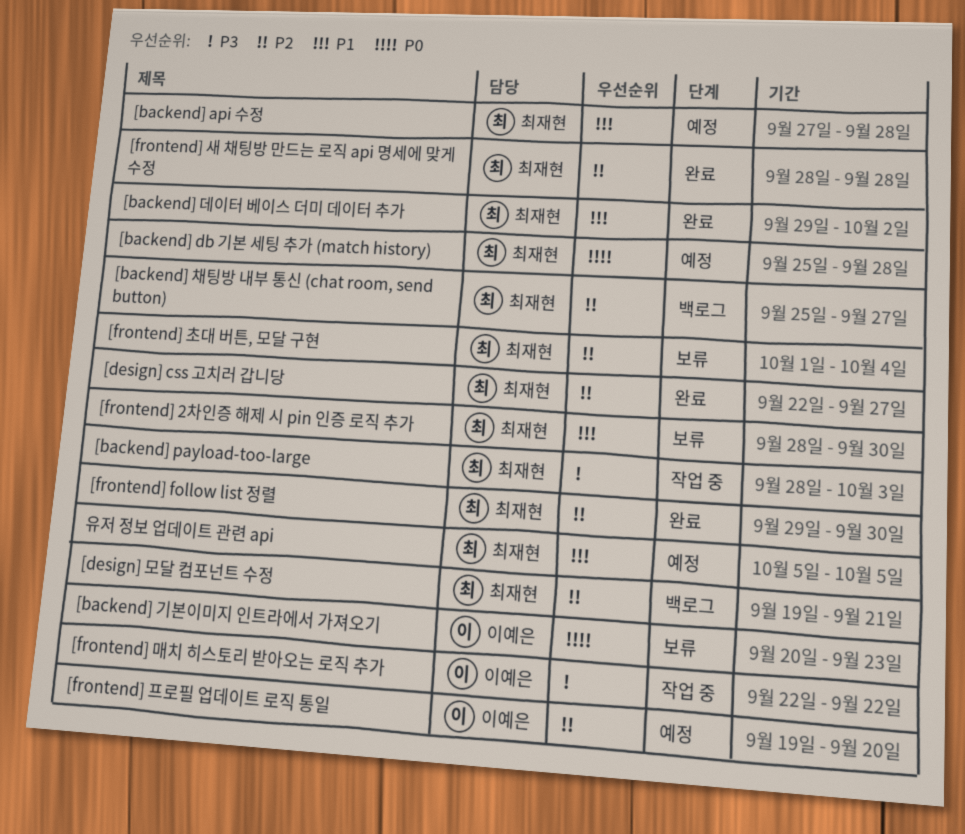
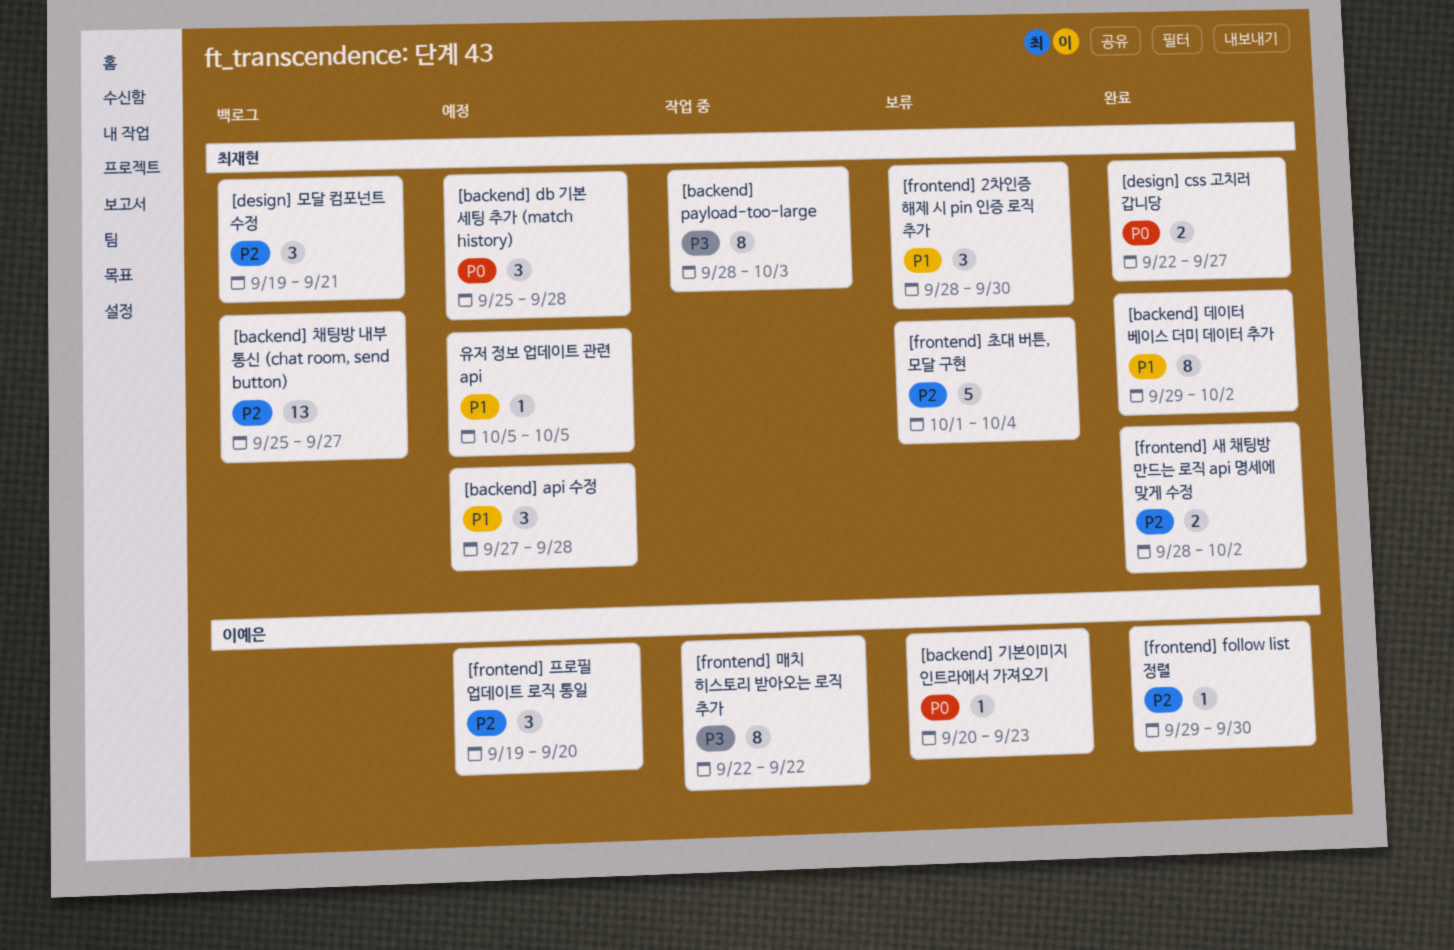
[design] css 고치러 갑니당, priority: P2 -> P0
[frontend] follow list 정렬, owner: 최재현 -> 이예은
[frontend] 새 채팅방 만드는 로직 api 명세에 맞게 수정, due: Sep 28 -> Oct 2

